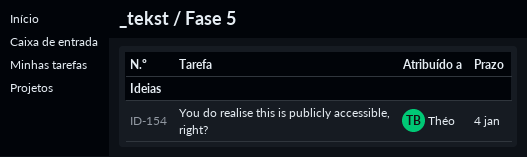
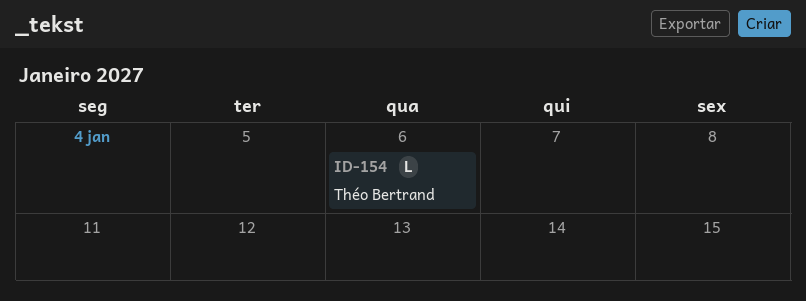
ID-154, due: Jan 4 -> Jan 6

